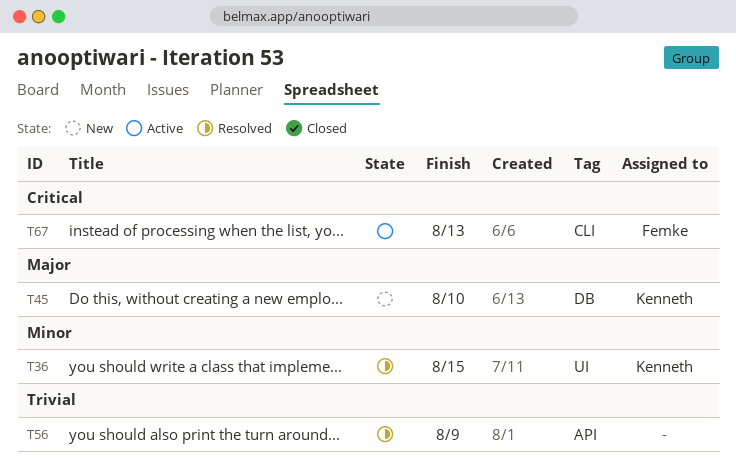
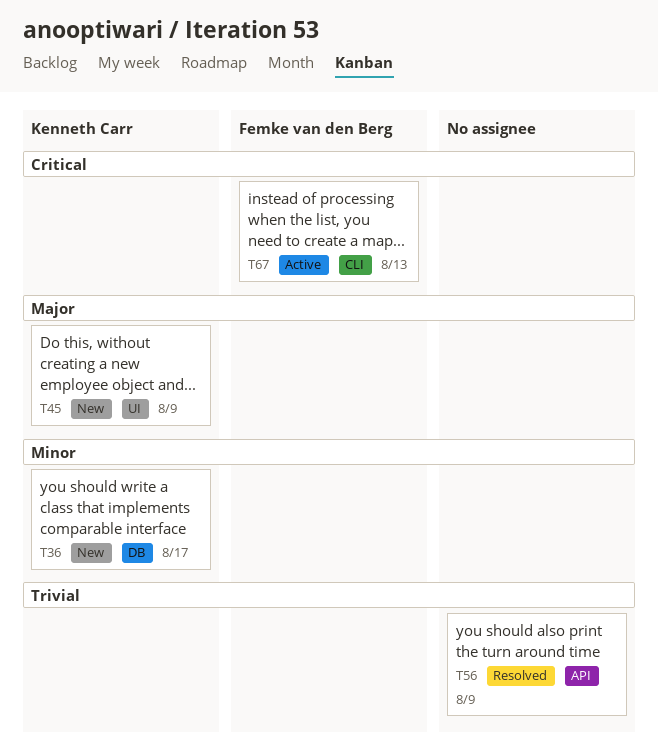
T36, status: Resolved -> New
T36, label: UI -> DB
T36, due: Aug 15 -> Aug 17
T45, label: DB -> UI
T45, due: Aug 10 -> Aug 9

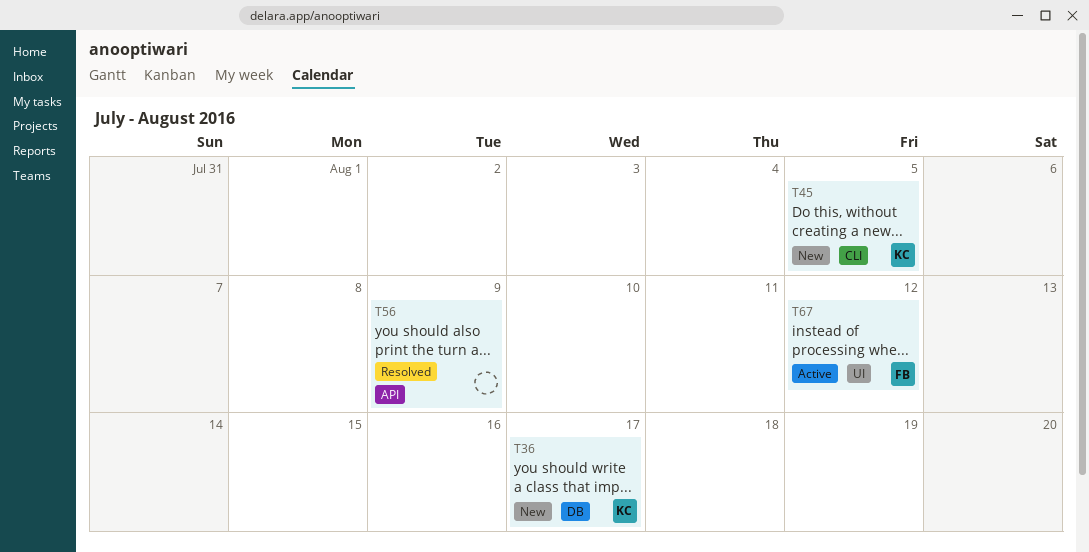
T45, label: UI -> CLI
T45, due: Aug 9 -> Aug 5
T67, label: CLI -> UI
T67, due: Aug 13 -> Aug 12

